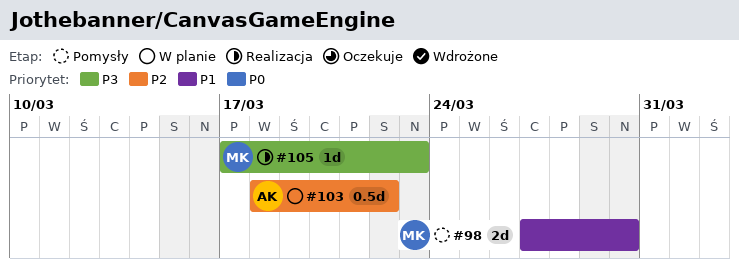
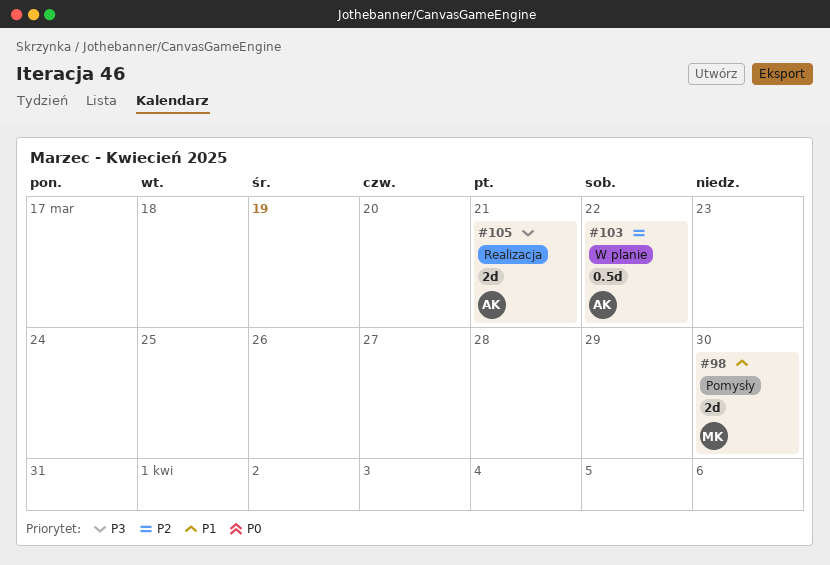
#105, owner: MK -> AK
#105, estimate: 1d -> 2d
#105, due: Mar 23 -> Mar 21

